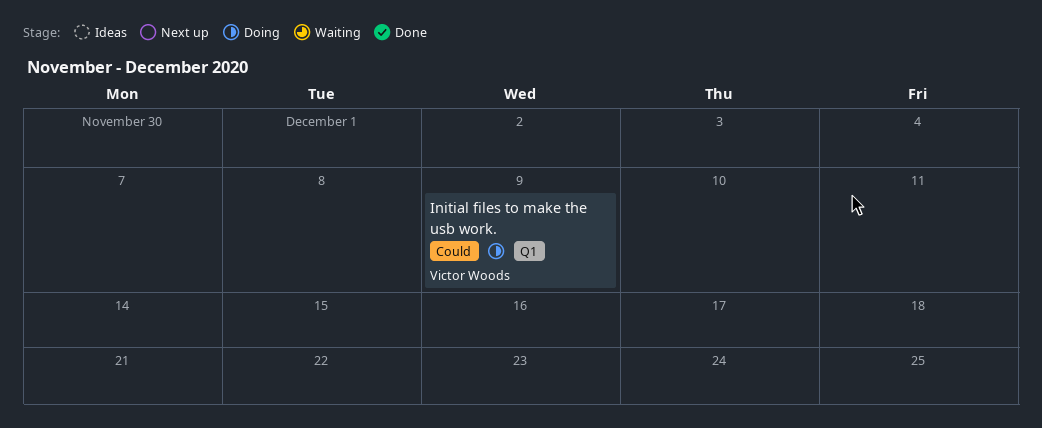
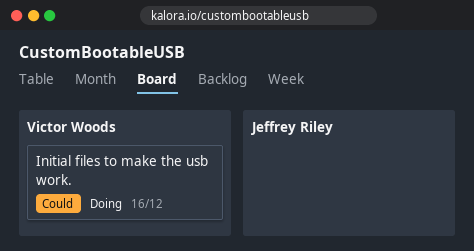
Initial files to make the usb work., due: Dec 9 -> Dec 16

